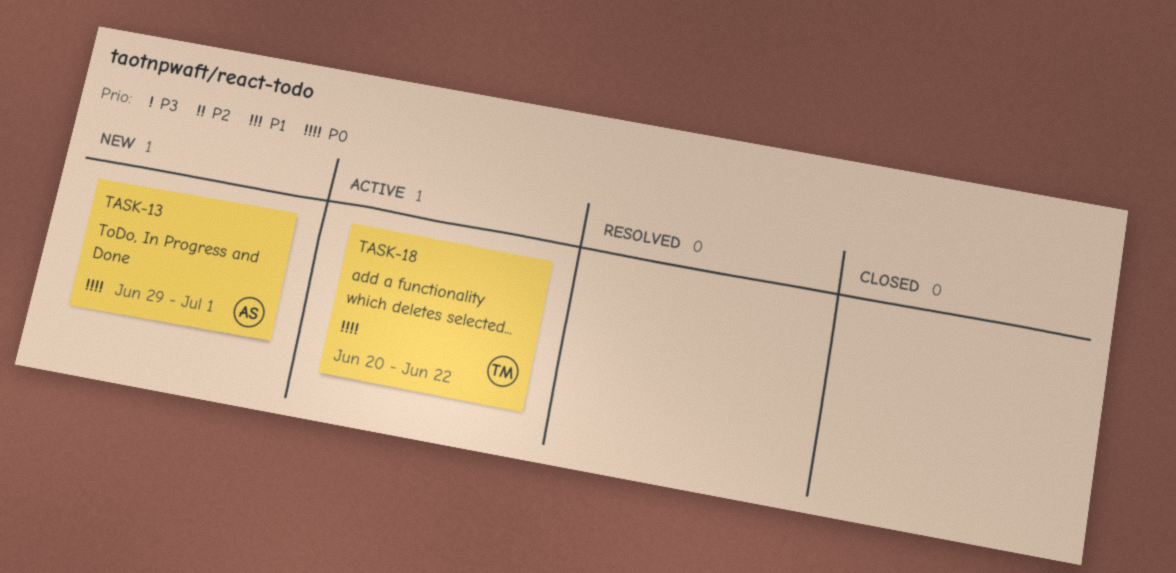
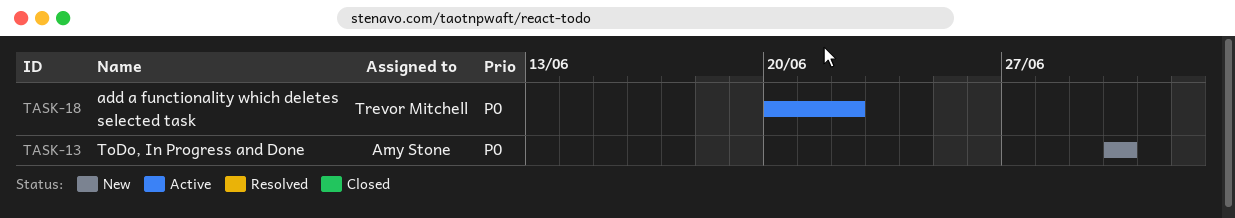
TASK-13, start: Jun 29 -> Jun 30
TASK-13, due: Jul 1 -> Jun 30

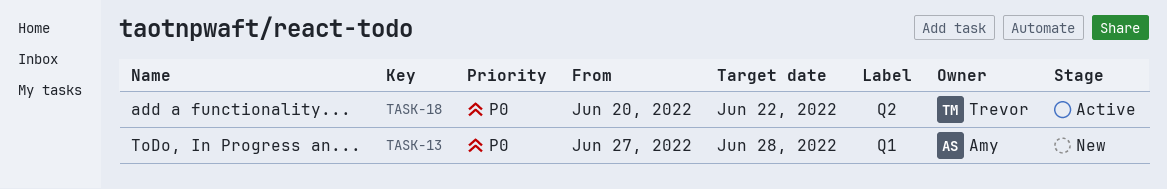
TASK-13, start: Jun 30 -> Jun 27
TASK-13, due: Jun 30 -> Jun 28

